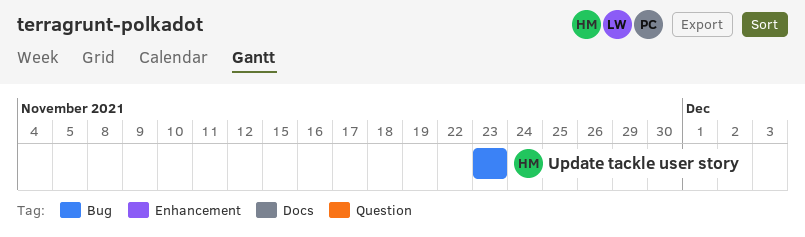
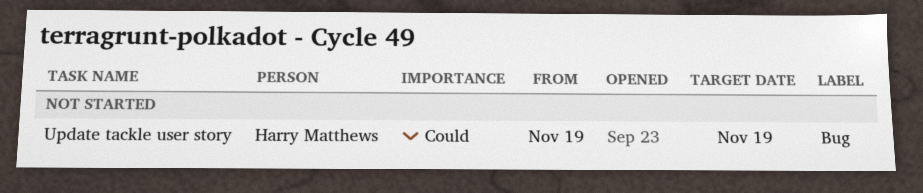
Update tackle user story, start: Nov 23 -> Nov 19
Update tackle user story, due: Nov 23 -> Nov 19

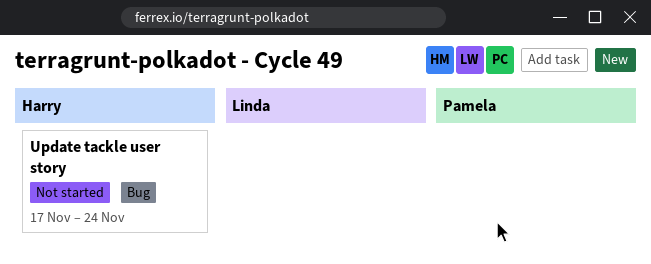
Update tackle user story, start: Nov 19 -> Nov 17
Update tackle user story, due: Nov 19 -> Nov 24

